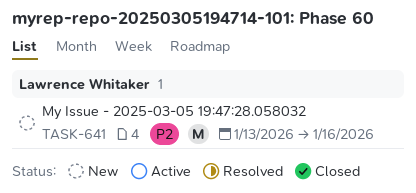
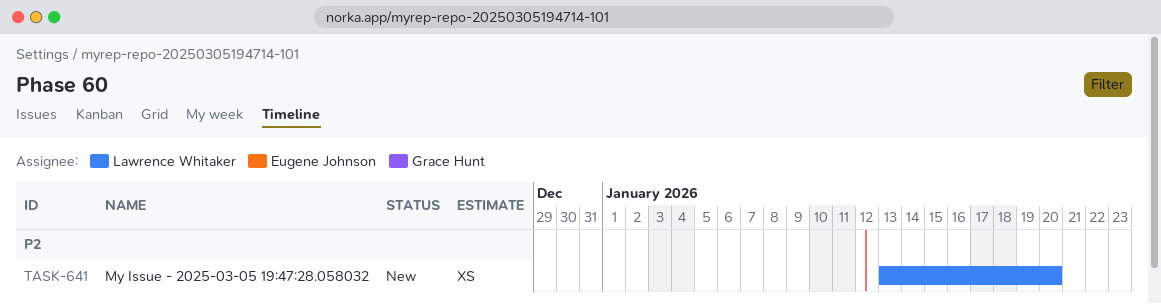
TASK-641, estimate: M -> XS
TASK-641, due: Jan 16 -> Jan 20

